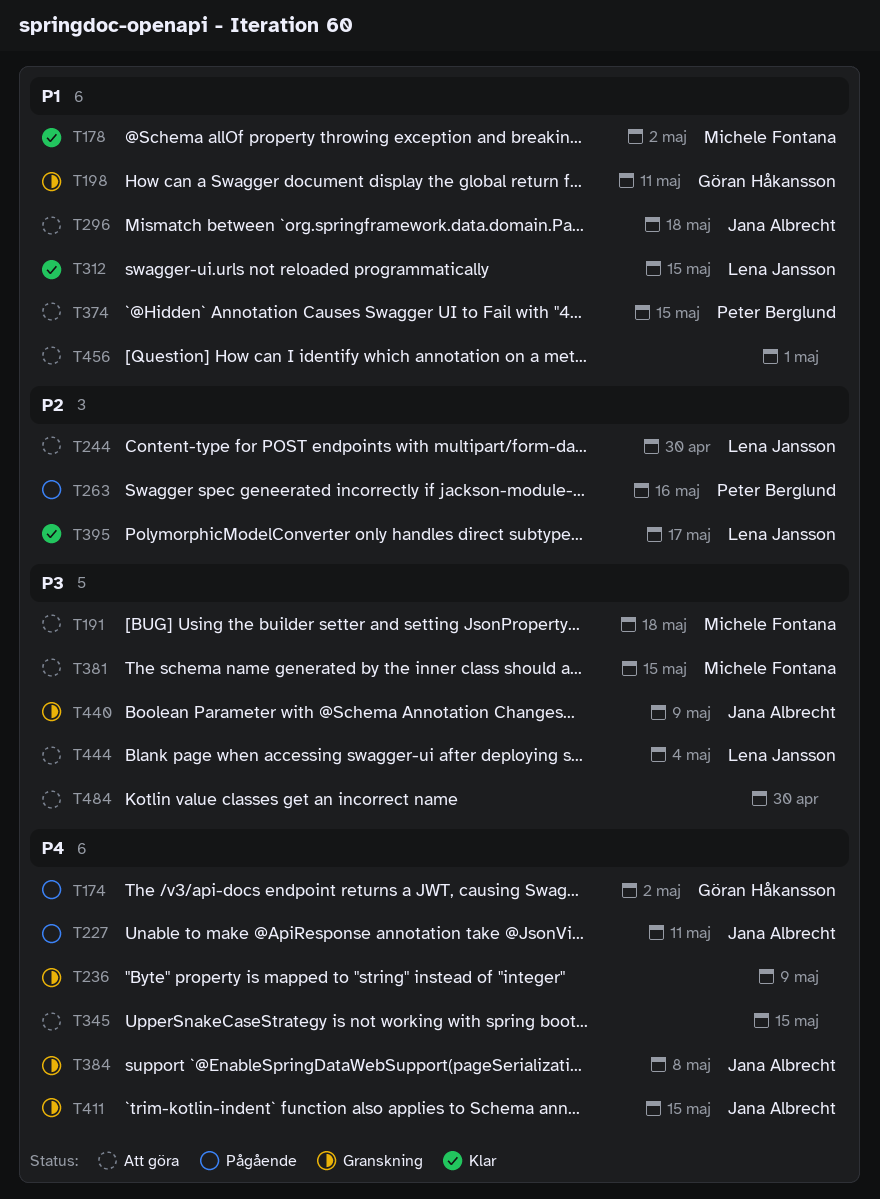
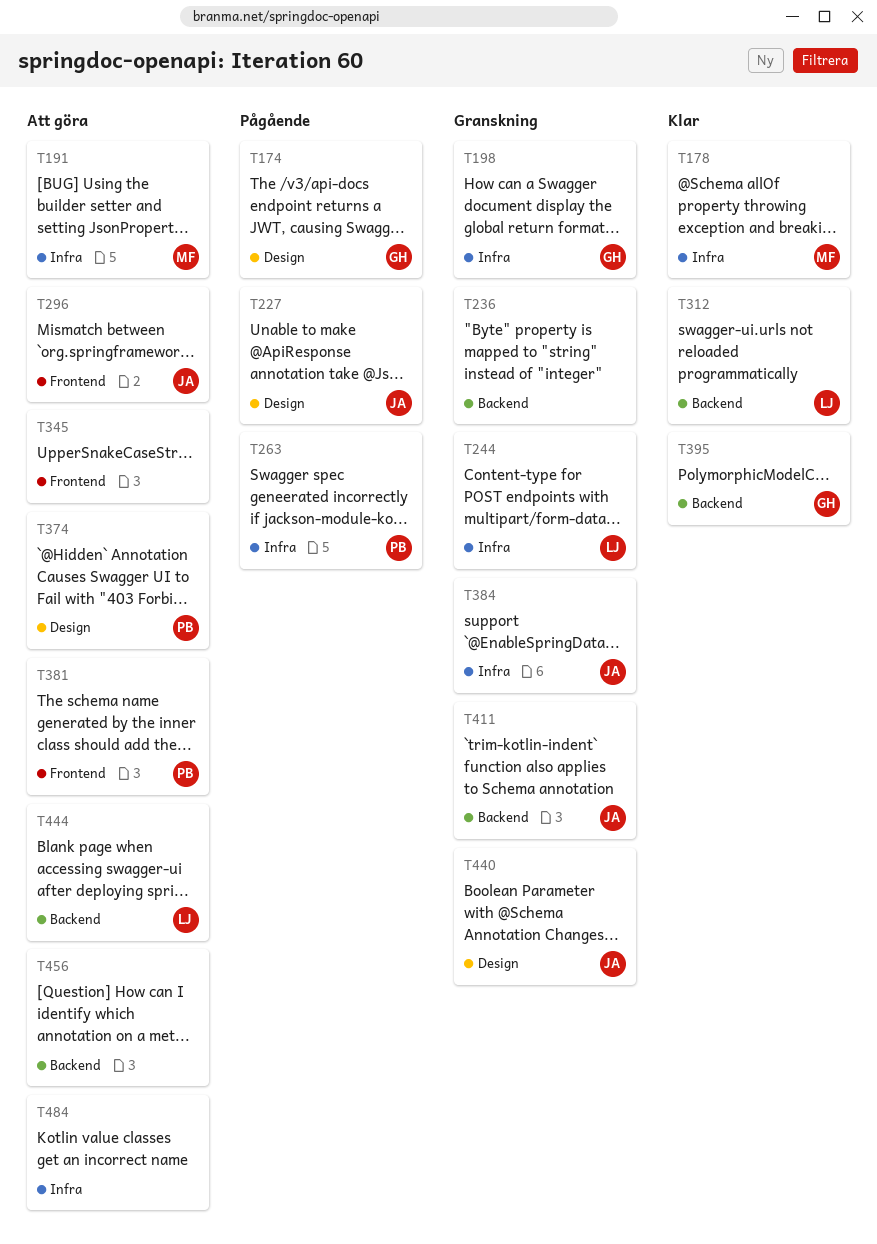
T244, status: Att göra -> Granskning
T381, owner: Michele Fontana -> Peter Berglund
T395, owner: Lena Jansson -> Göran Håkansson

